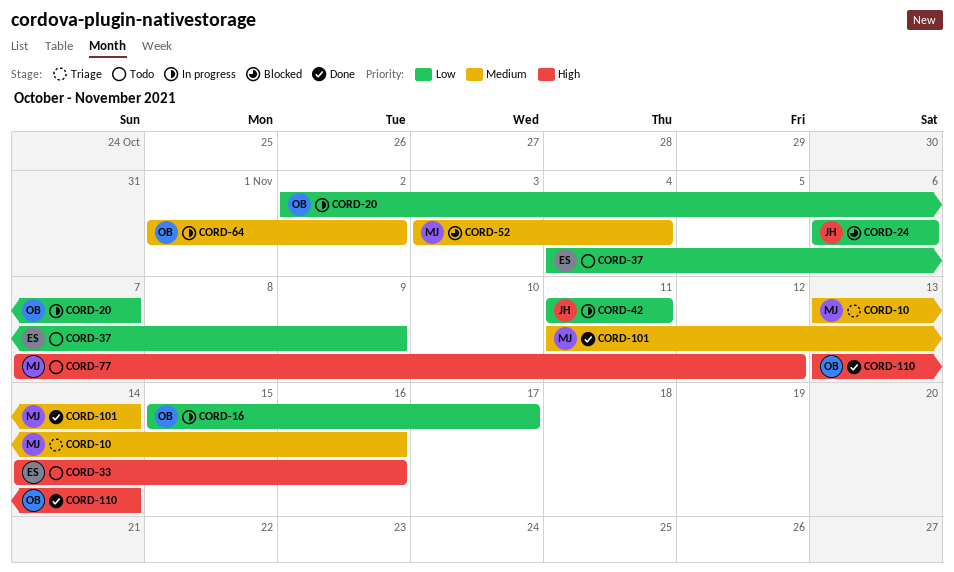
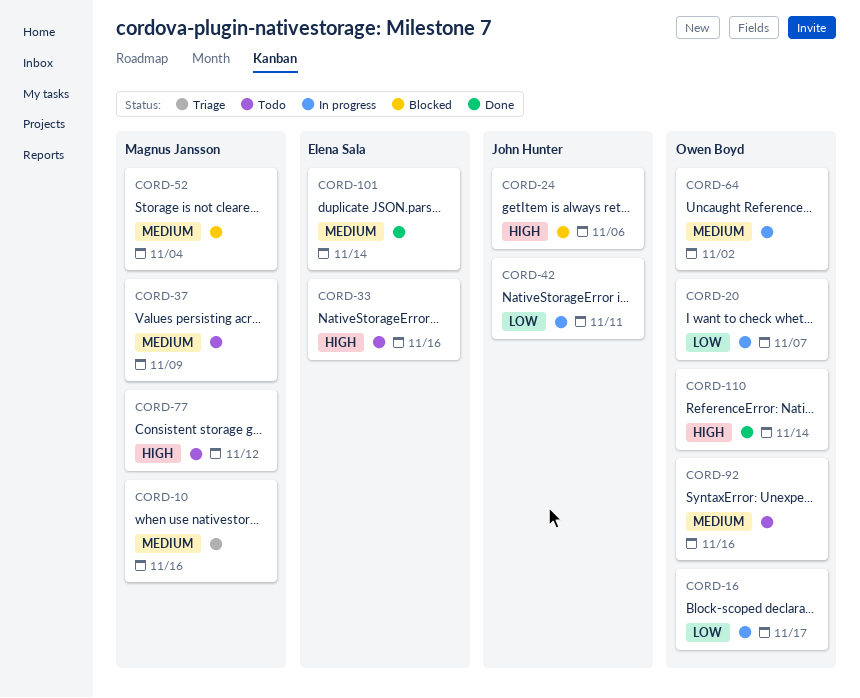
CORD-24, priority: Low -> High
CORD-37, owner: Elena Sala -> Magnus Jansson
CORD-37, priority: Low -> Medium
CORD-92: none -> present
CORD-101, owner: Magnus Jansson -> Elena Sala

